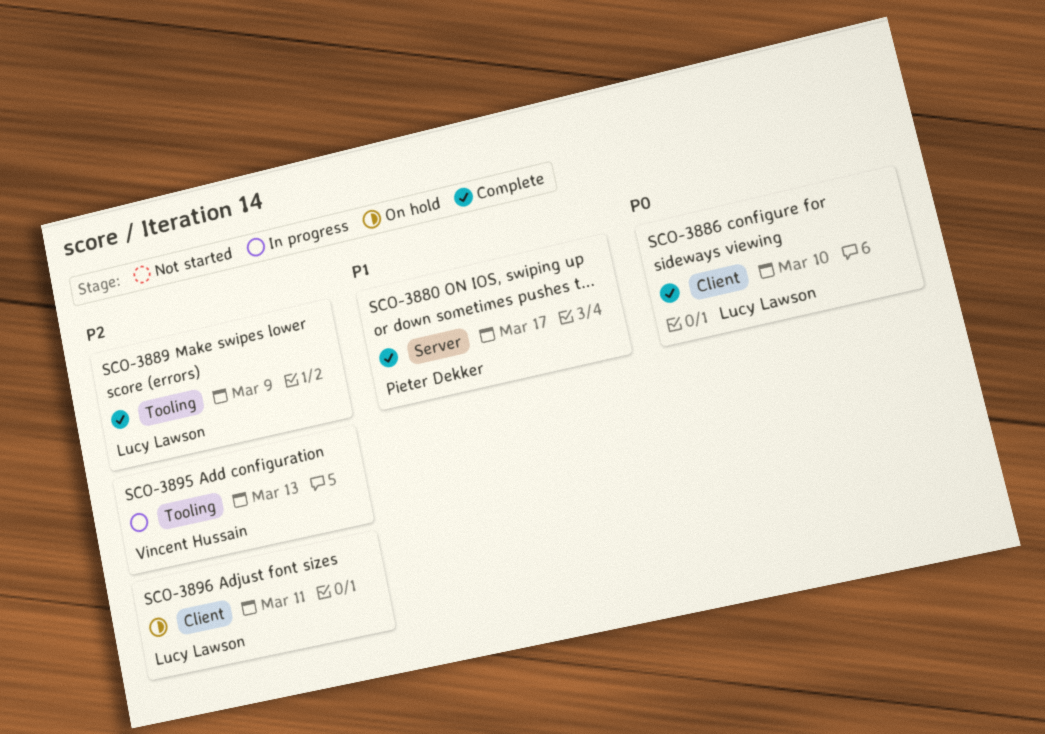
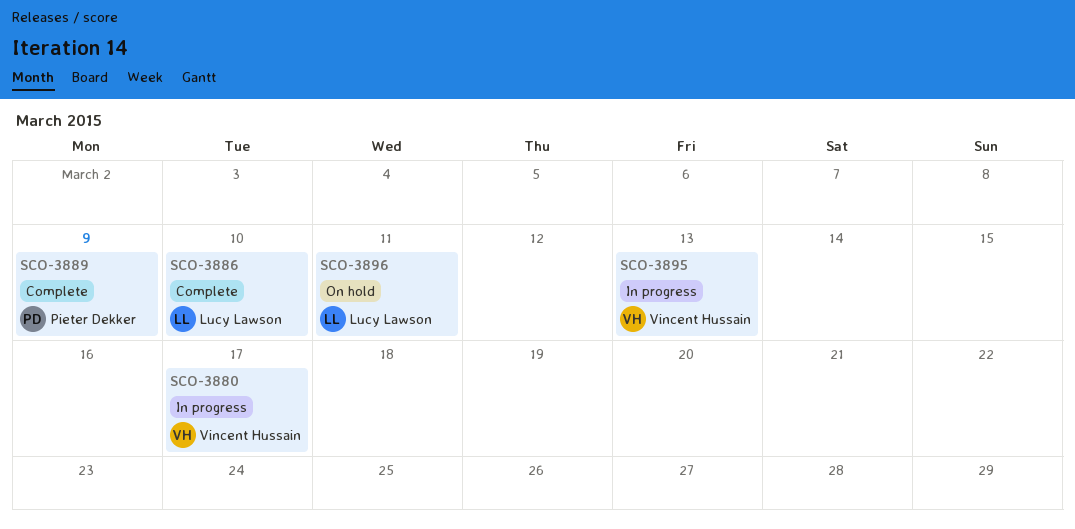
SCO-3880, status: Complete -> In progress
SCO-3880, owner: Pieter Dekker -> Vincent Hussain
SCO-3889, owner: Lucy Lawson -> Pieter Dekker

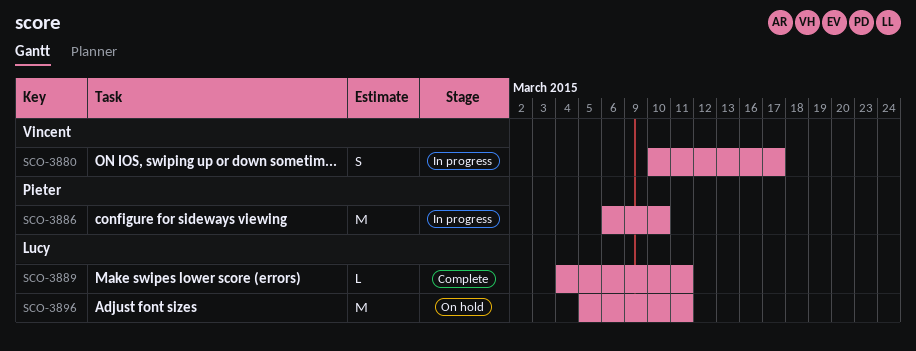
SCO-3886, status: Complete -> In progress
SCO-3886, owner: Lucy Lawson -> Pieter Dekker
SCO-3889, owner: Pieter Dekker -> Lucy Lawson
SCO-3889, due: Mar 9 -> Mar 11
SCO-3895: present -> none

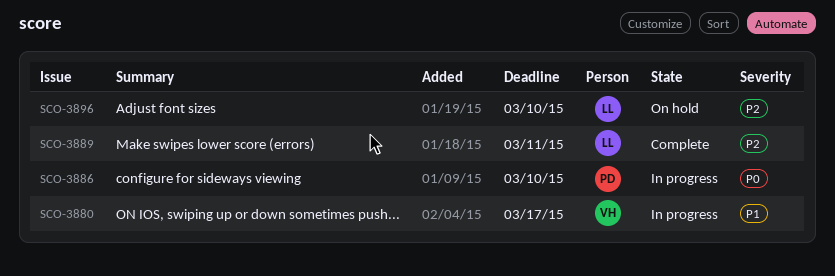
SCO-3896, due: Mar 11 -> Mar 10

